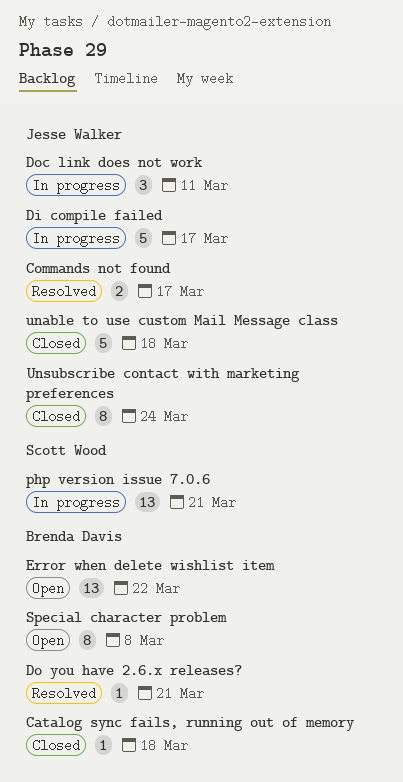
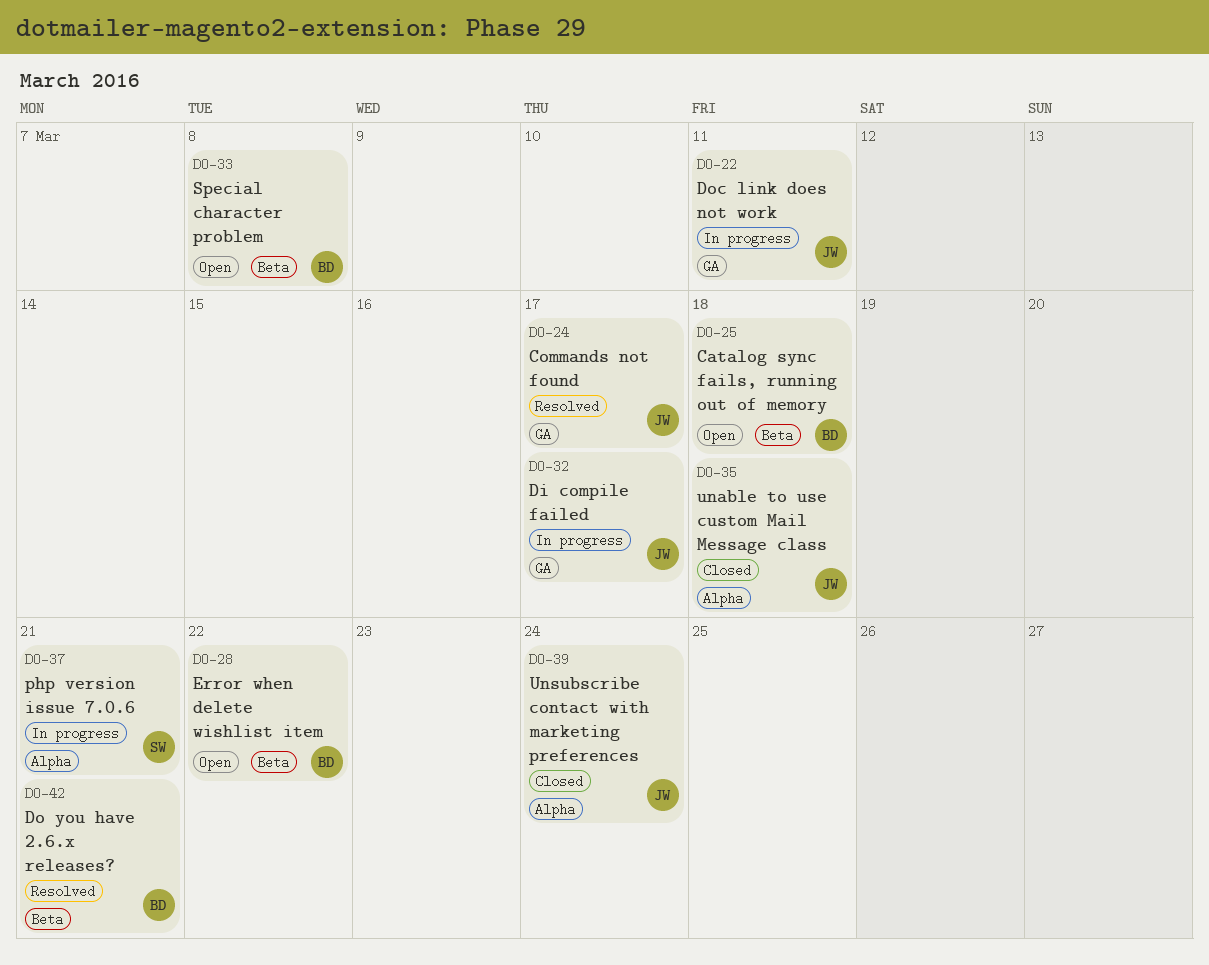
Catalog sync fails, running out of memory, status: Closed -> Open

